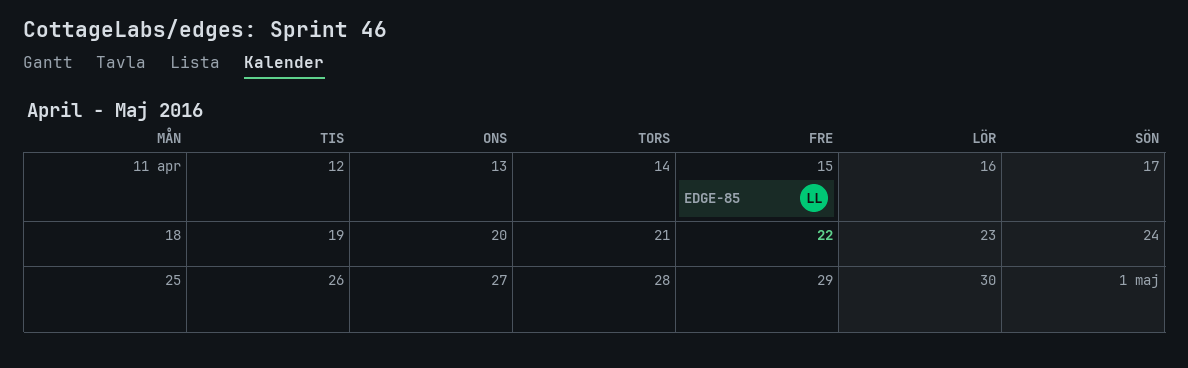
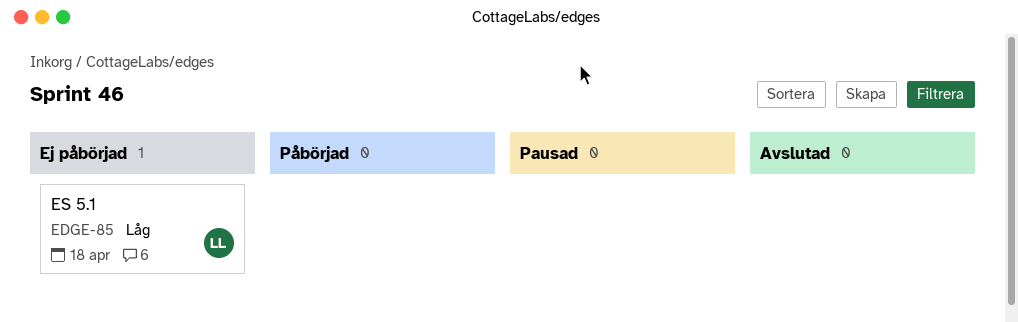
EDGE-85, due: Apr 15 -> Apr 18

